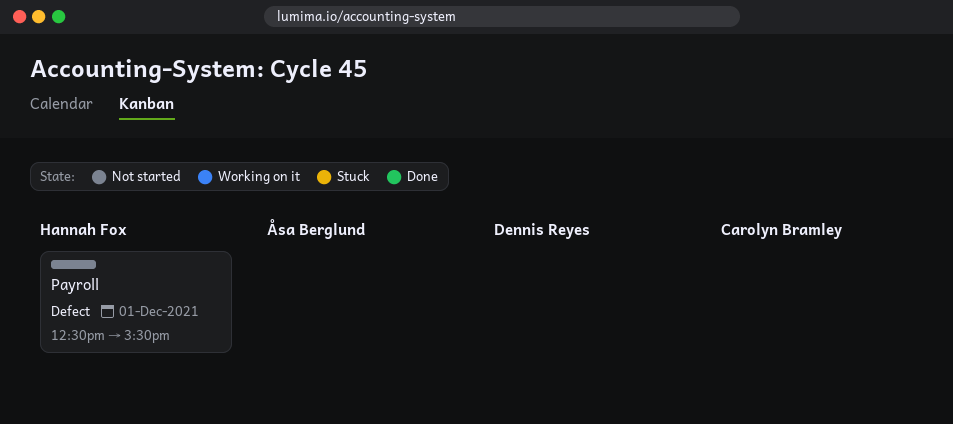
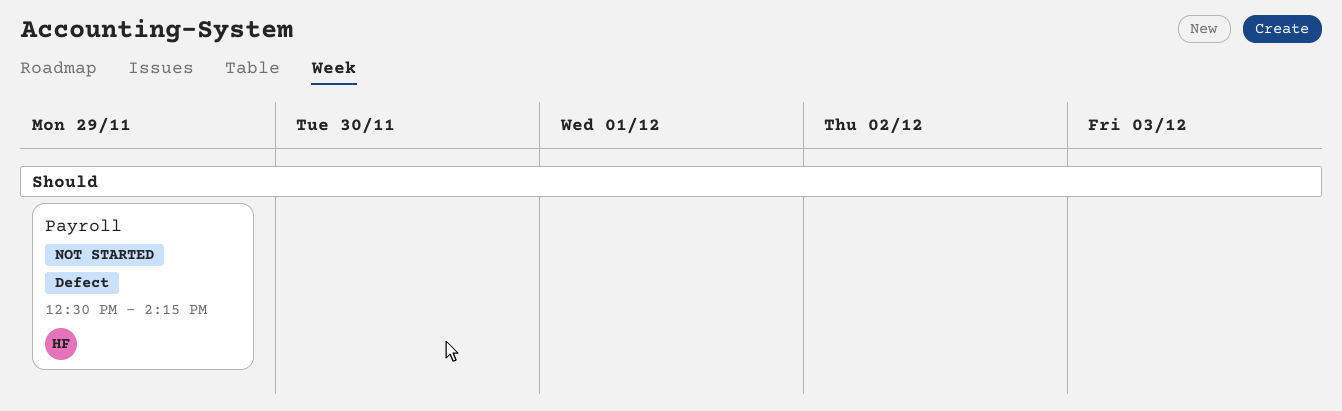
Payroll, day: Dec 1 -> Nov 29
Payroll, ends: 15:30 -> 14:15

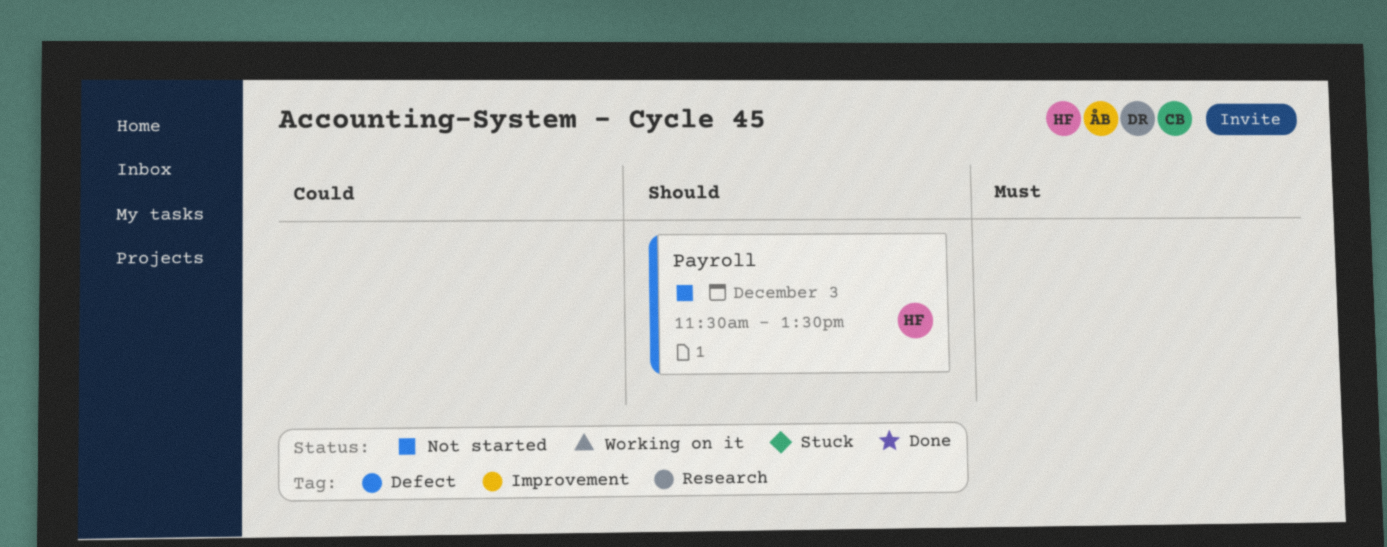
Payroll, day: Nov 29 -> Dec 3
Payroll, begins: 12:30 -> 11:30
Payroll, ends: 14:15 -> 13:30

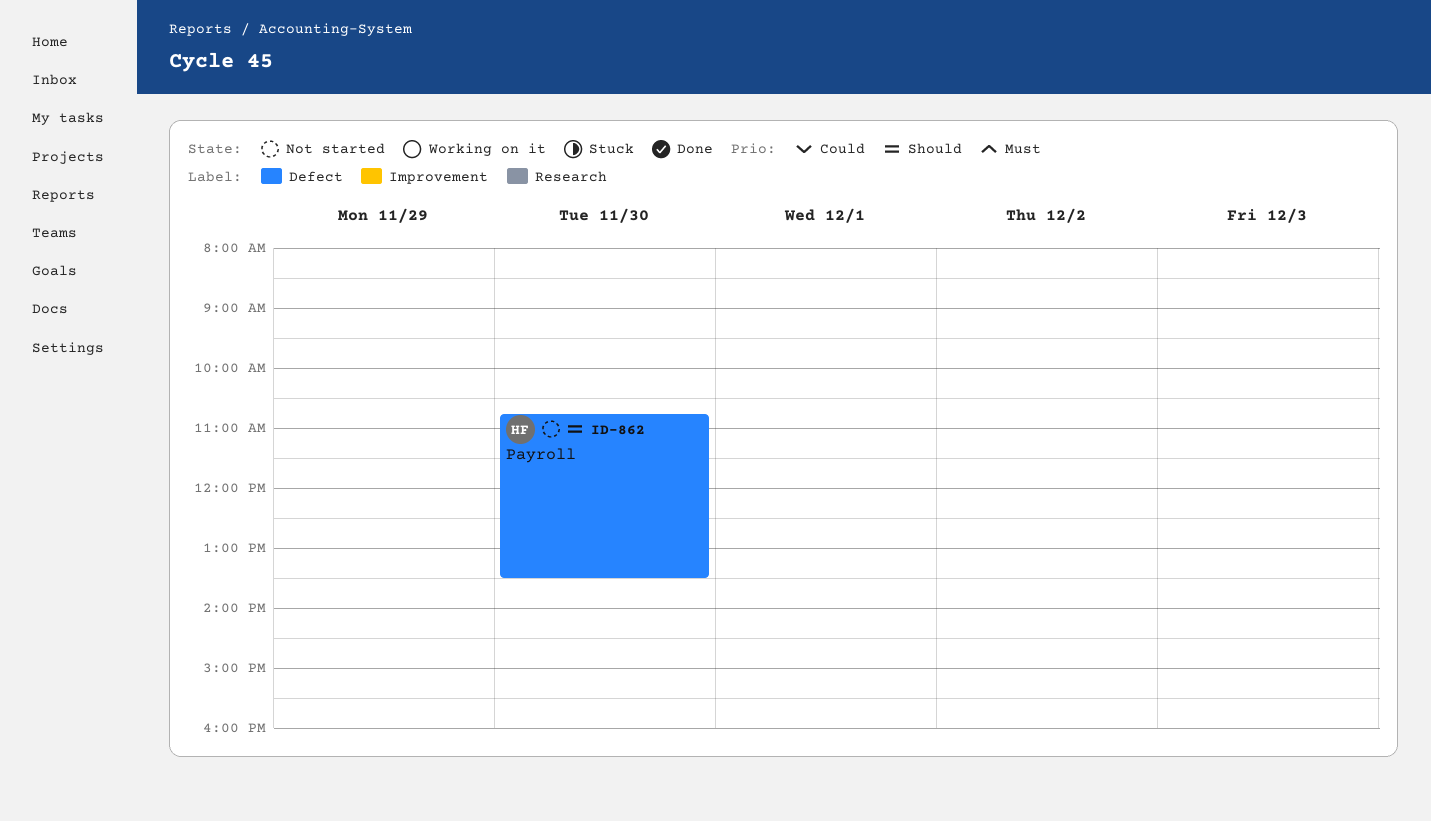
Payroll, day: Dec 3 -> Nov 30
Payroll, begins: 11:30 -> 10:45

